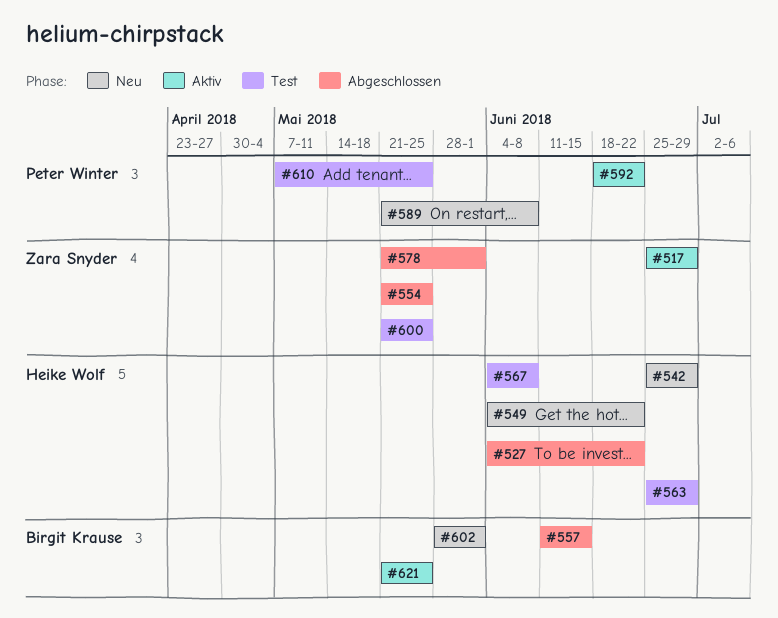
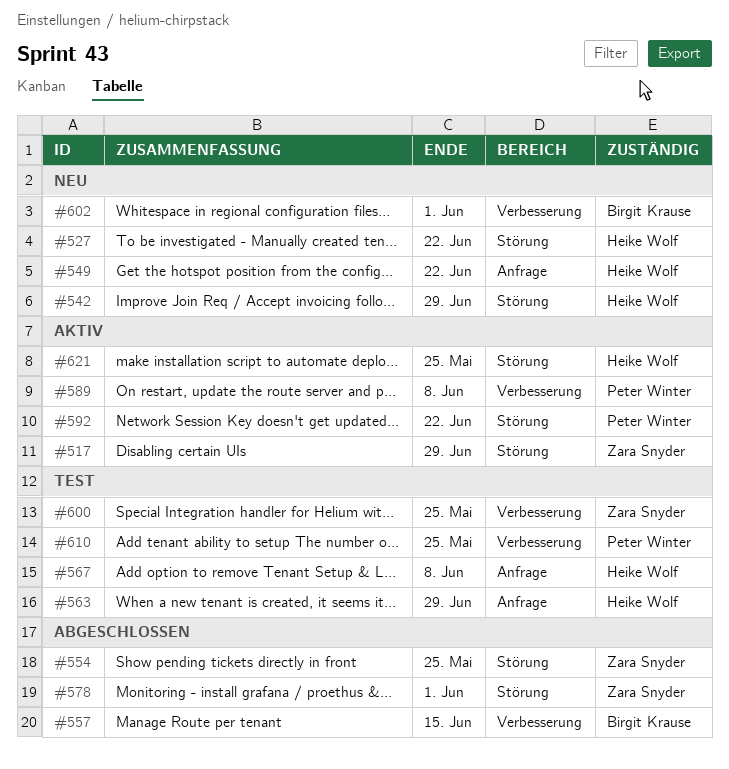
#527, status: Abgeschlossen -> Neu
#589, status: Neu -> Aktiv
#621, owner: Birgit Krause -> Heike Wolf

